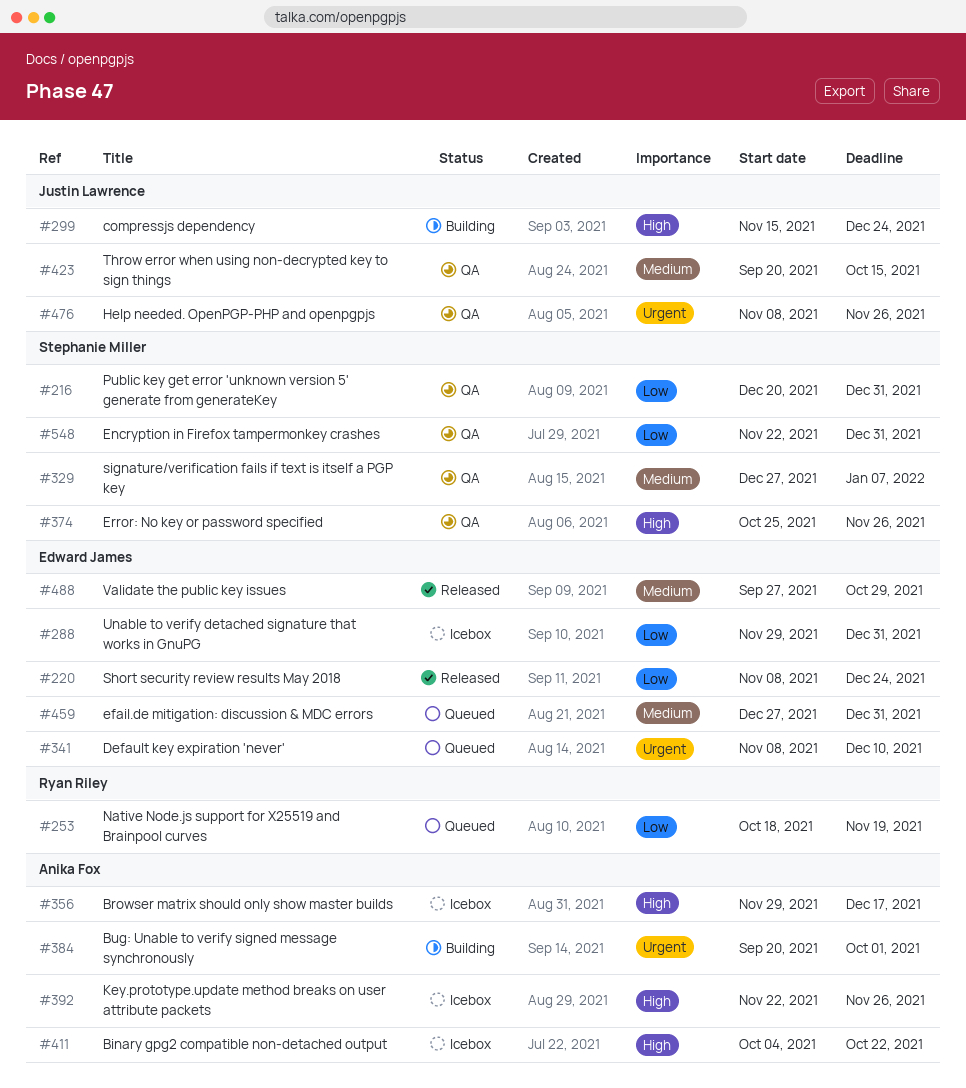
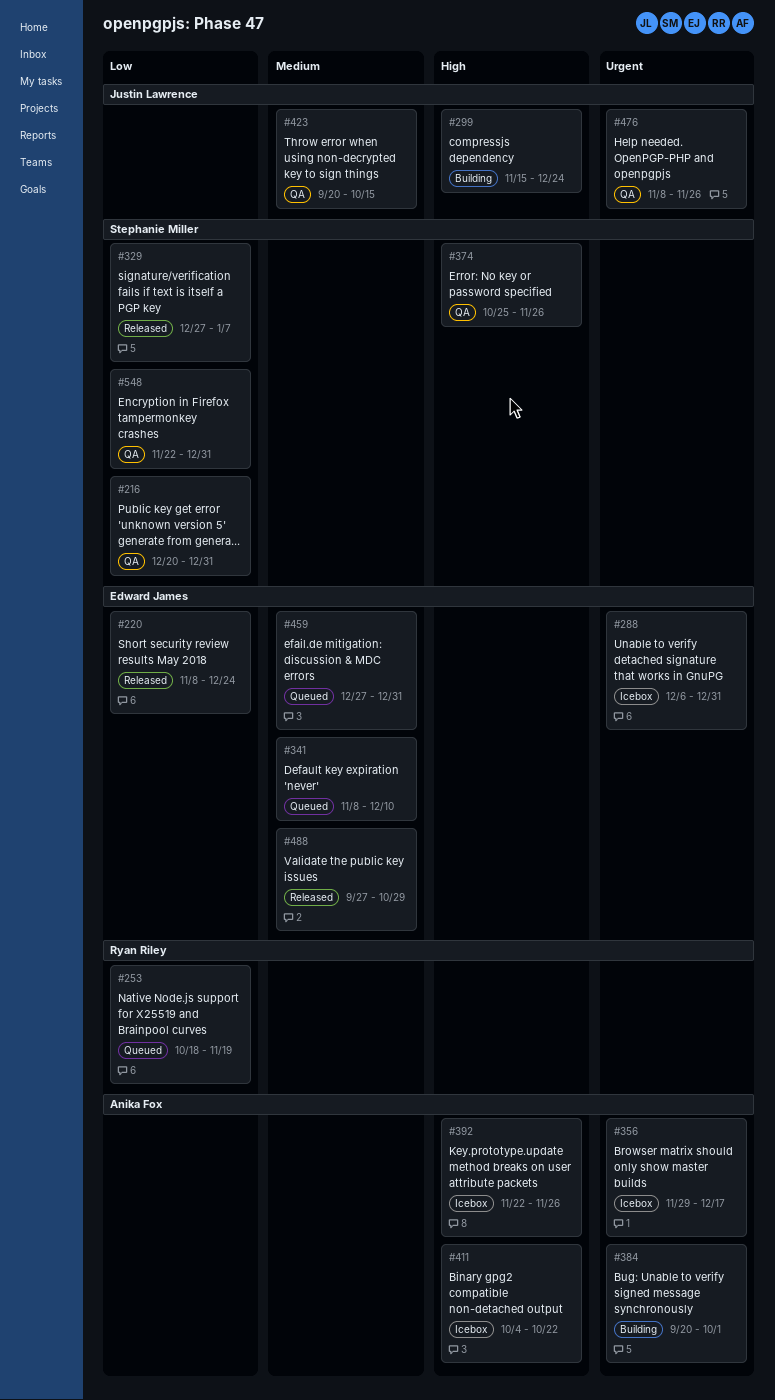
#288, priority: Low -> Urgent
#288, start: Nov 29 -> Dec 6
#329, status: QA -> Released
#329, priority: Medium -> Low
#341, priority: Urgent -> Medium
#356, priority: High -> Urgent

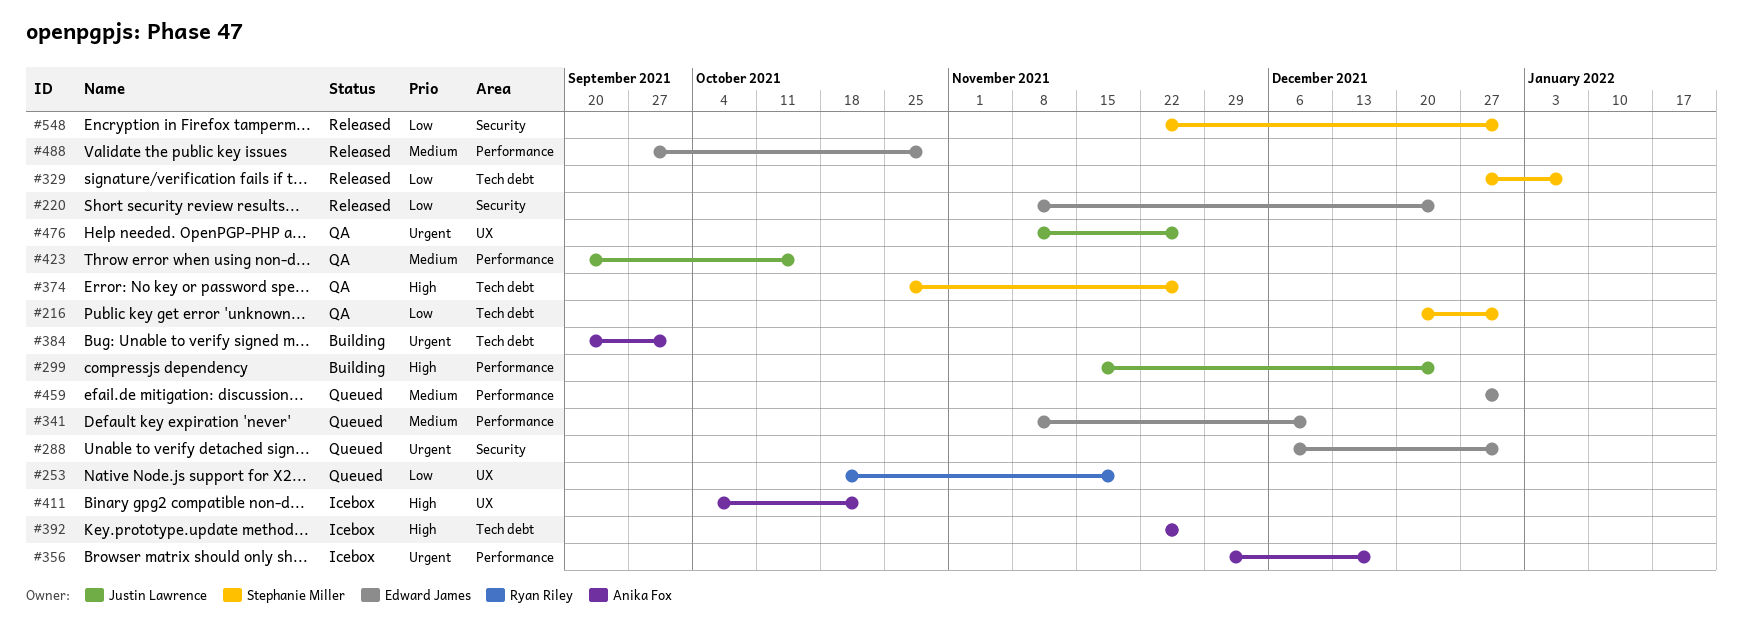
#288, status: Icebox -> Queued
#548, status: QA -> Released

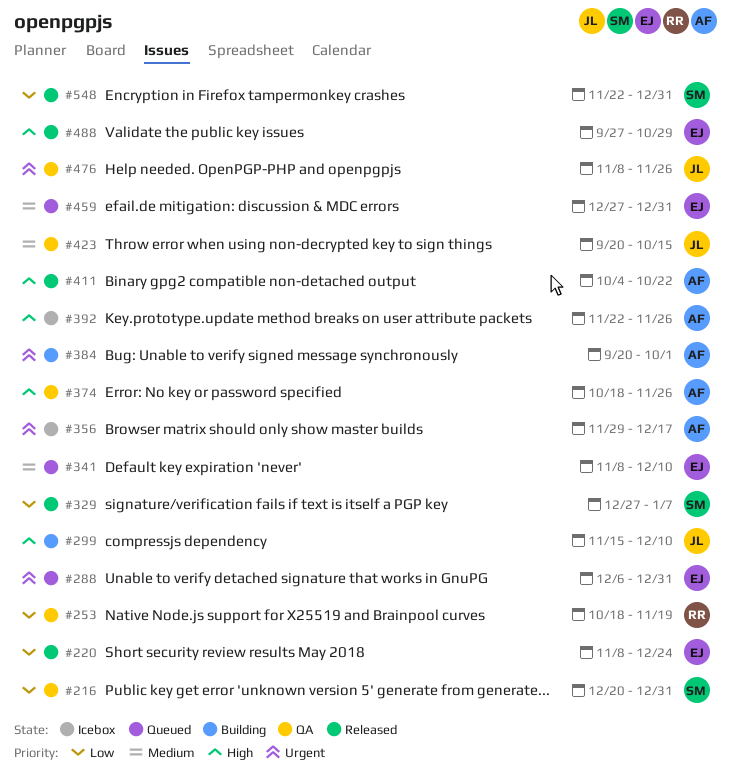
#253, status: Queued -> QA
#299, due: Dec 24 -> Dec 10
#374, owner: Stephanie Miller -> Anika Fox
#374, start: Oct 25 -> Oct 18
#411, status: Icebox -> Released
#488, priority: Medium -> High

